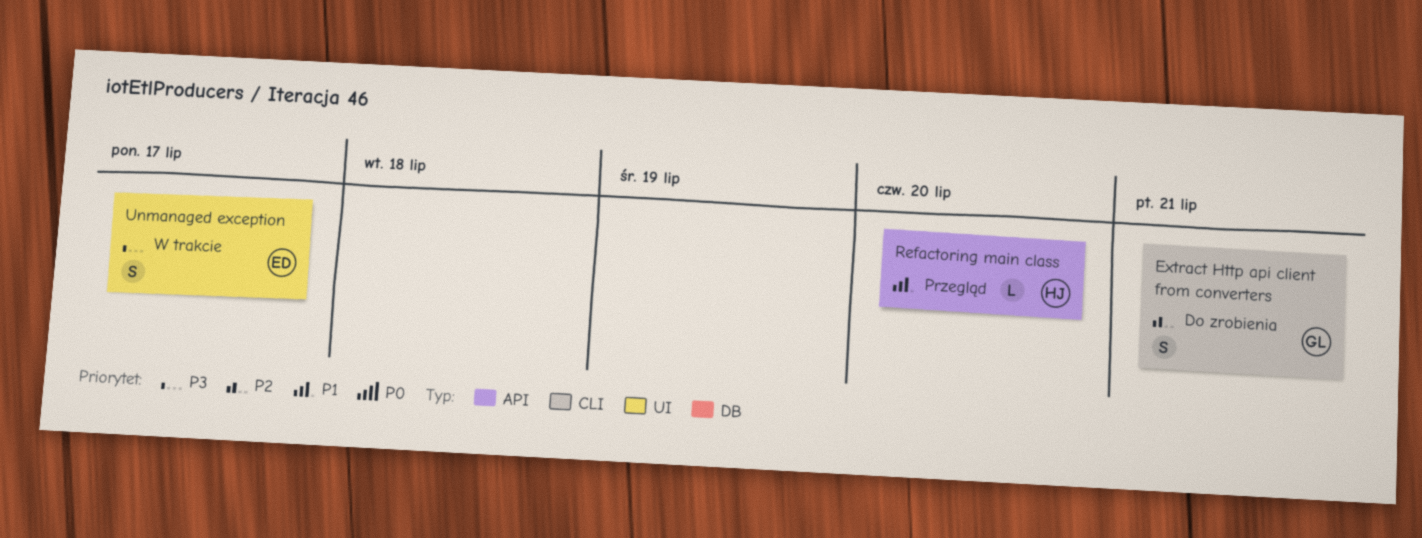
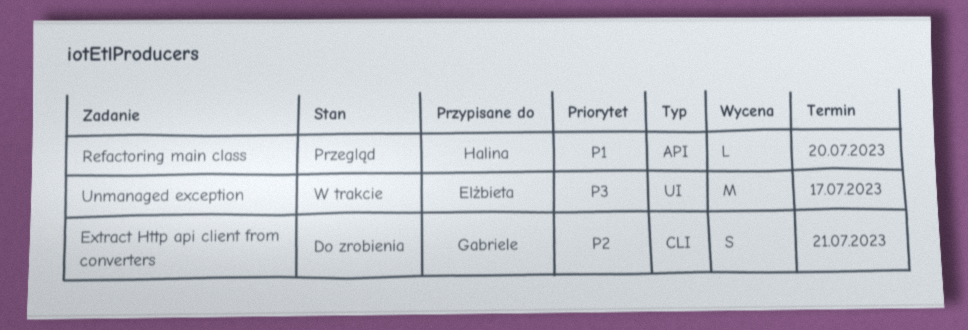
Unmanaged exception, estimate: S -> M

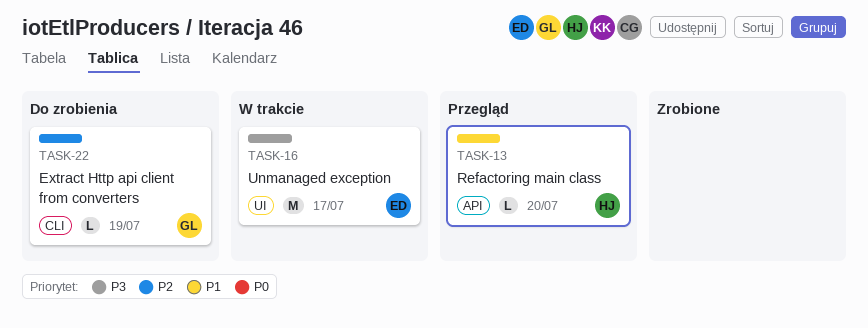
Extract Http api client from converters, estimate: S -> L
Extract Http api client from converters, due: Jul 21 -> Jul 19

